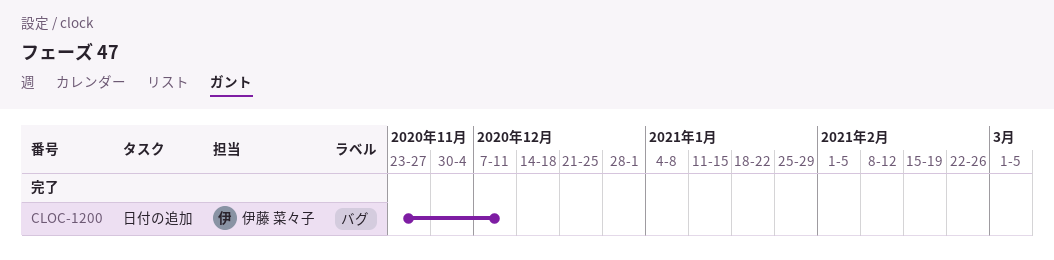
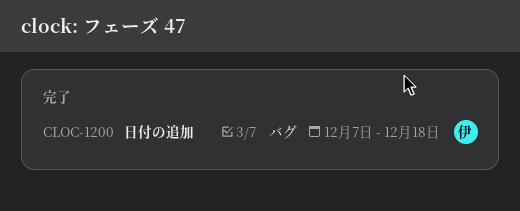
CLOC-1200, start: Nov 23 -> Dec 7
CLOC-1200, due: Dec 11 -> Dec 18

